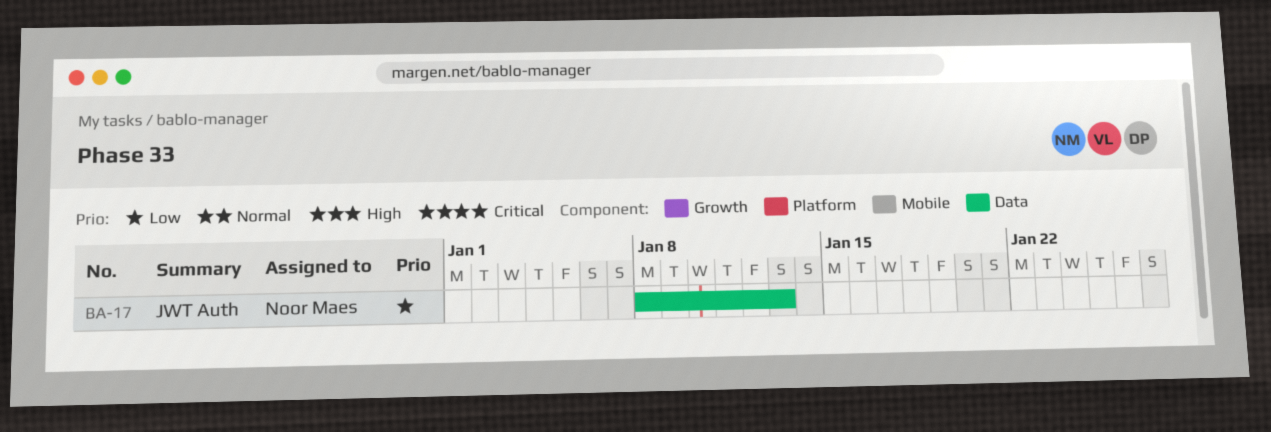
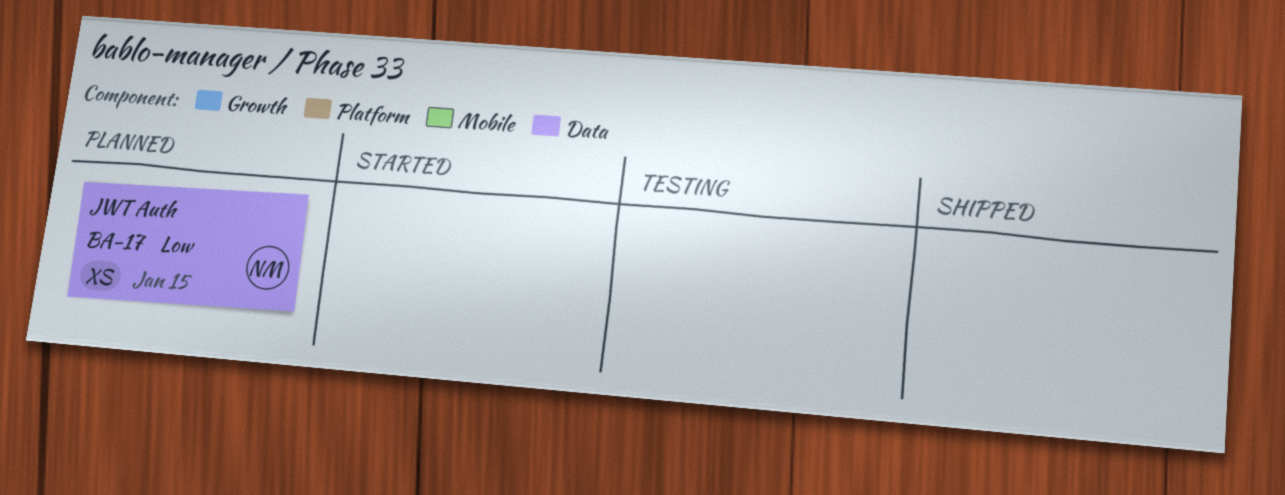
BA-17, due: Jan 13 -> Jan 15

